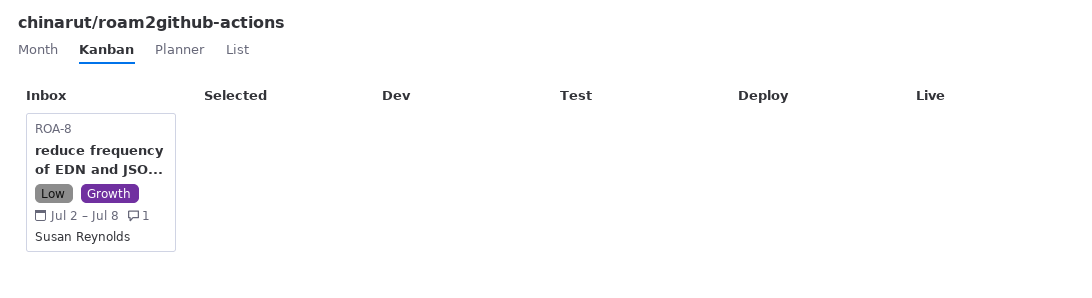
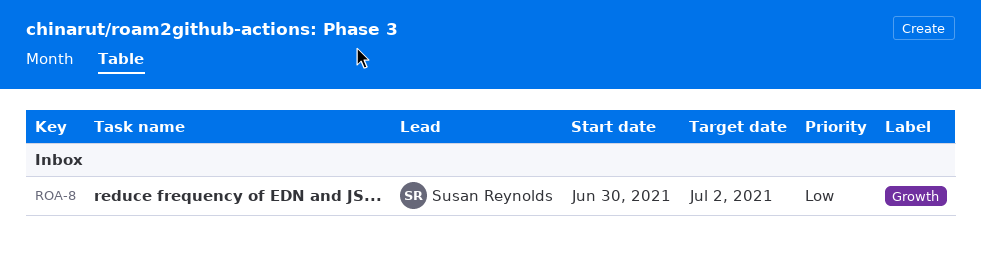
ROA-8, start: Jul 2 -> Jun 30
ROA-8, due: Jul 8 -> Jul 2

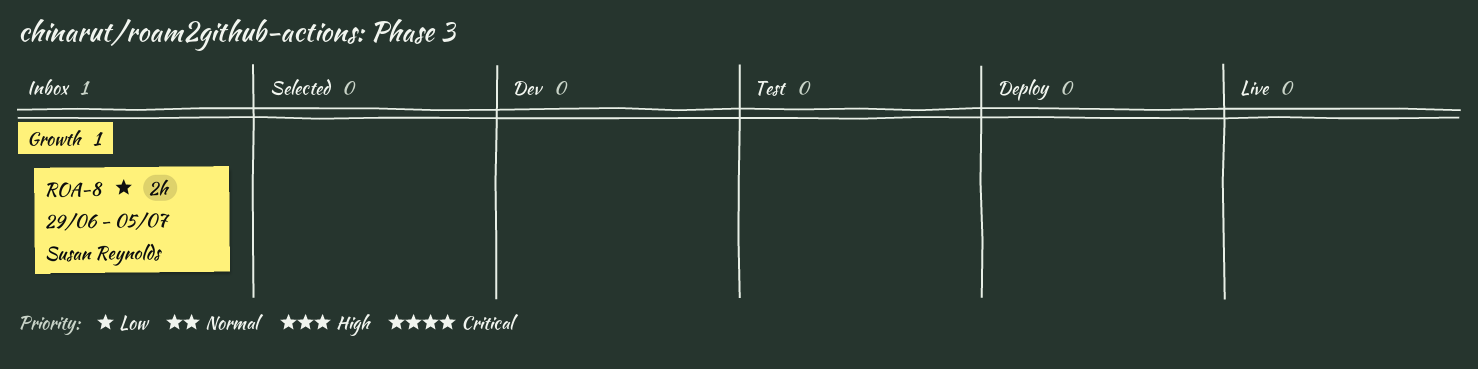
ROA-8, start: Jun 30 -> Jun 29
ROA-8, due: Jul 2 -> Jul 5

